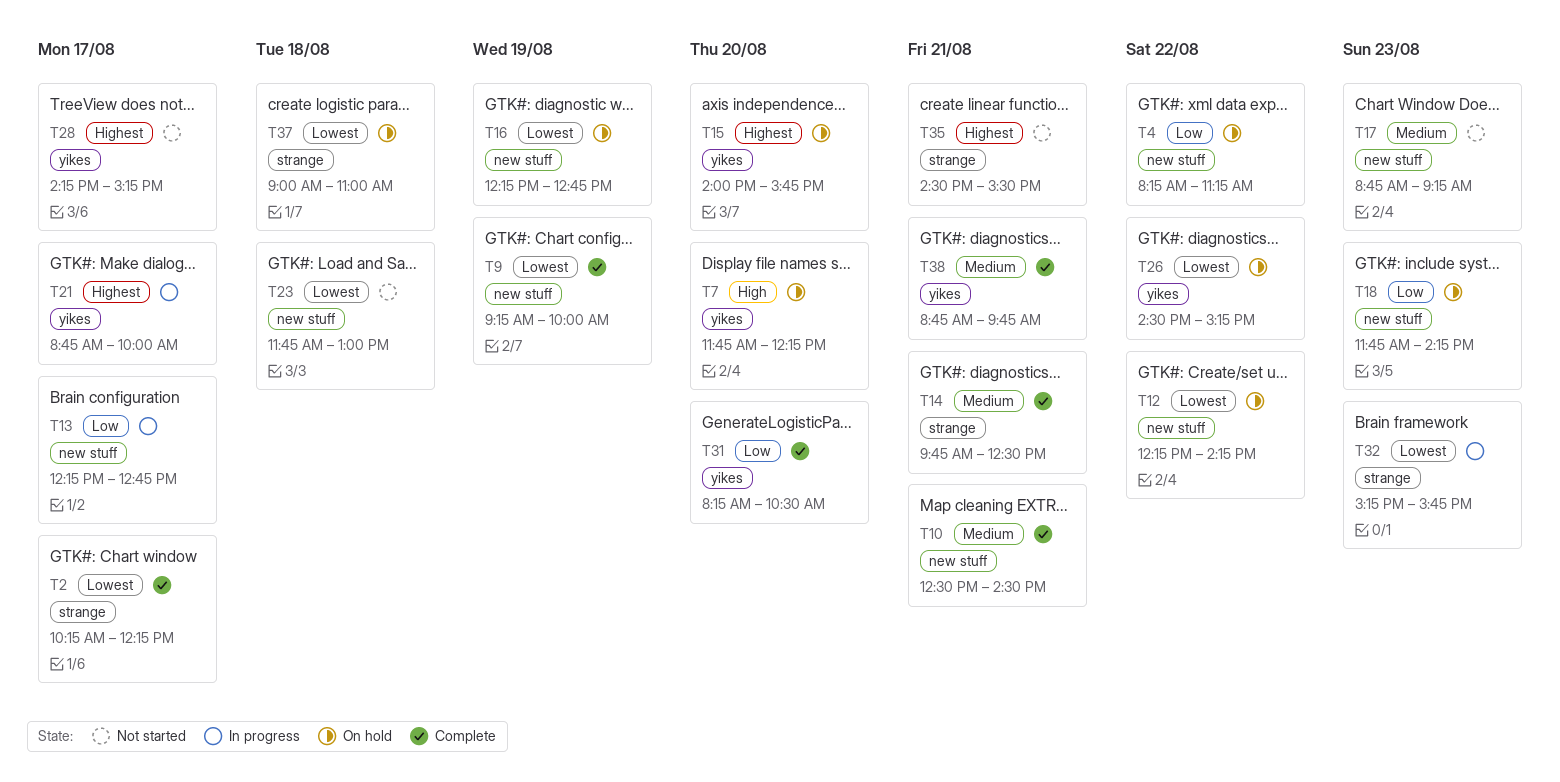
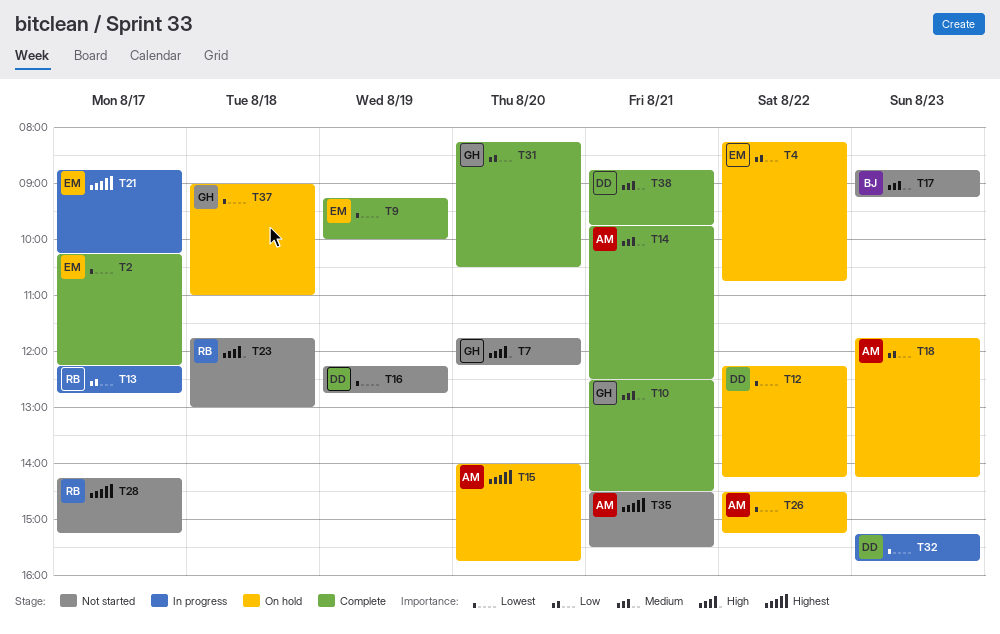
T4, ends: 11:15 -> 10:45
T7, status: On hold -> Not started
T16, status: On hold -> Not started
T21, ends: 10:00 -> 10:15
T23, priority: Lowest -> High

